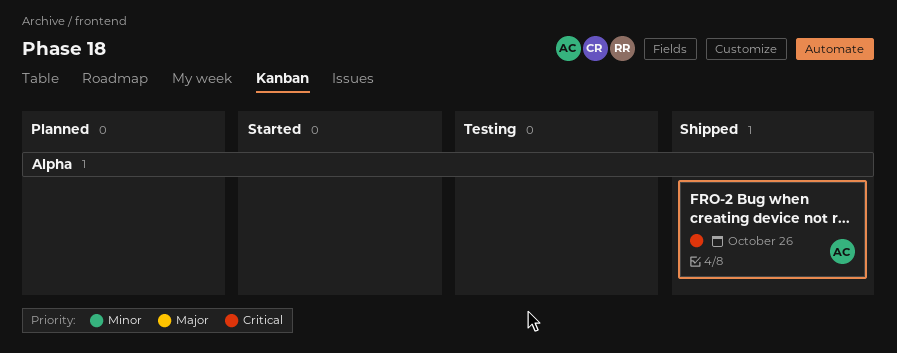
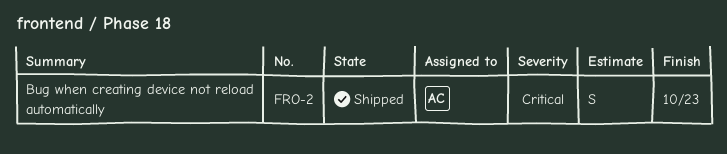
FRO-2, due: Oct 26 -> Oct 23

